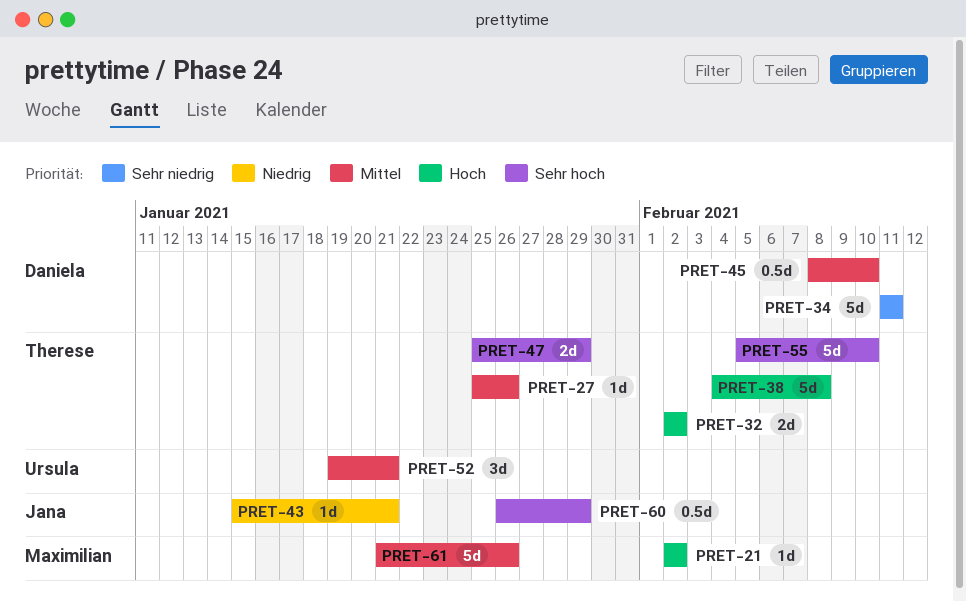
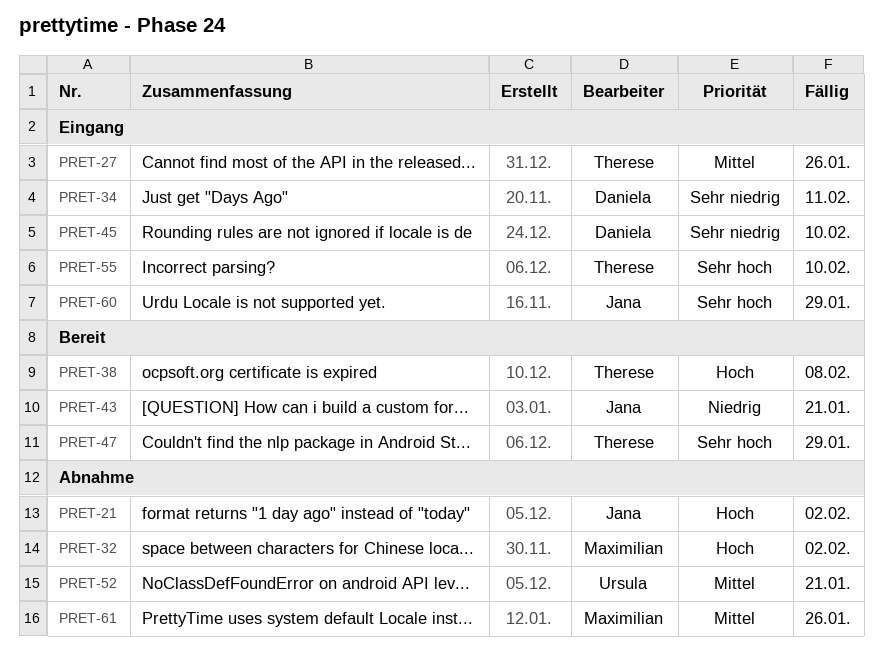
PRET-21, owner: Maximilian -> Jana
PRET-32, owner: Therese -> Maximilian
PRET-45, priority: Mittel -> Sehr niedrig

